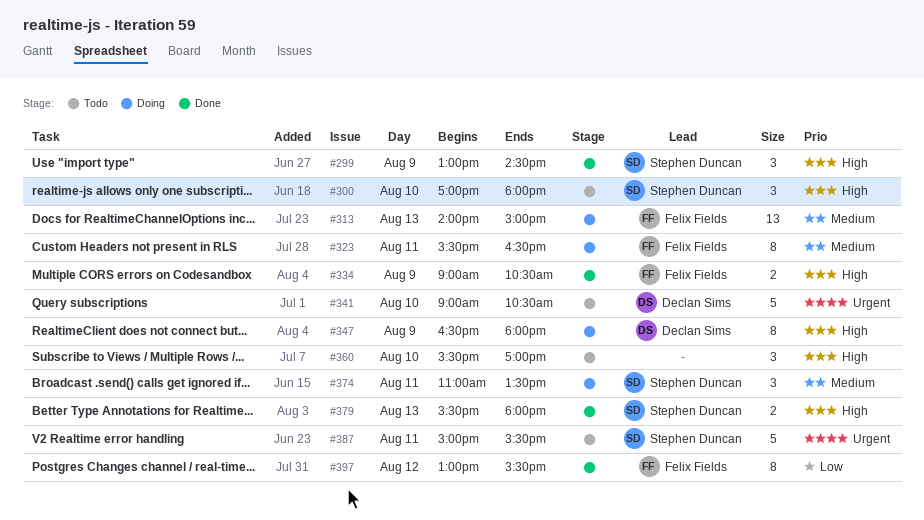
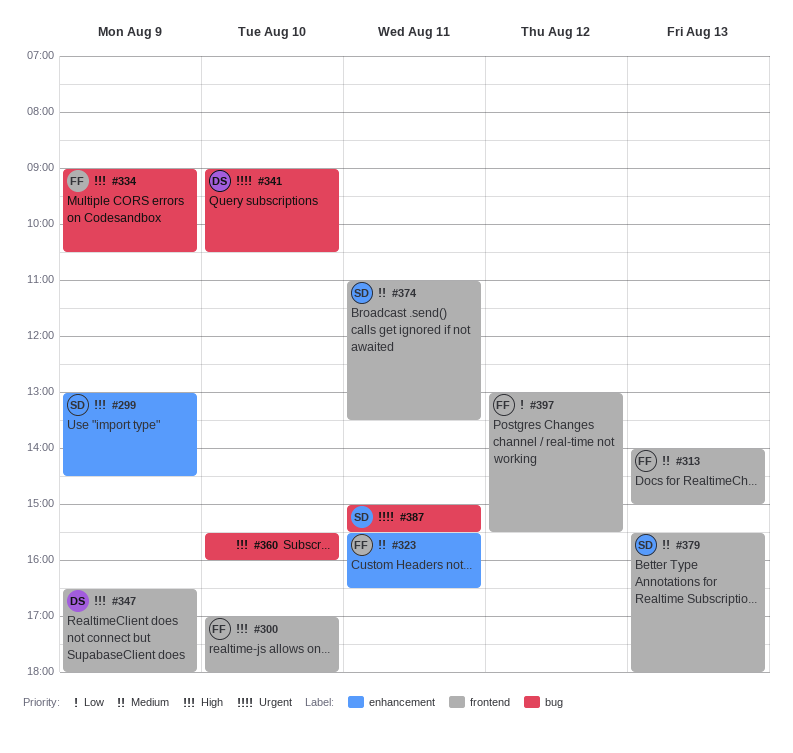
#300, owner: Stephen Duncan -> Felix Fields
#360, ends: 17:00 -> 16:00
#379, priority: High -> Medium

